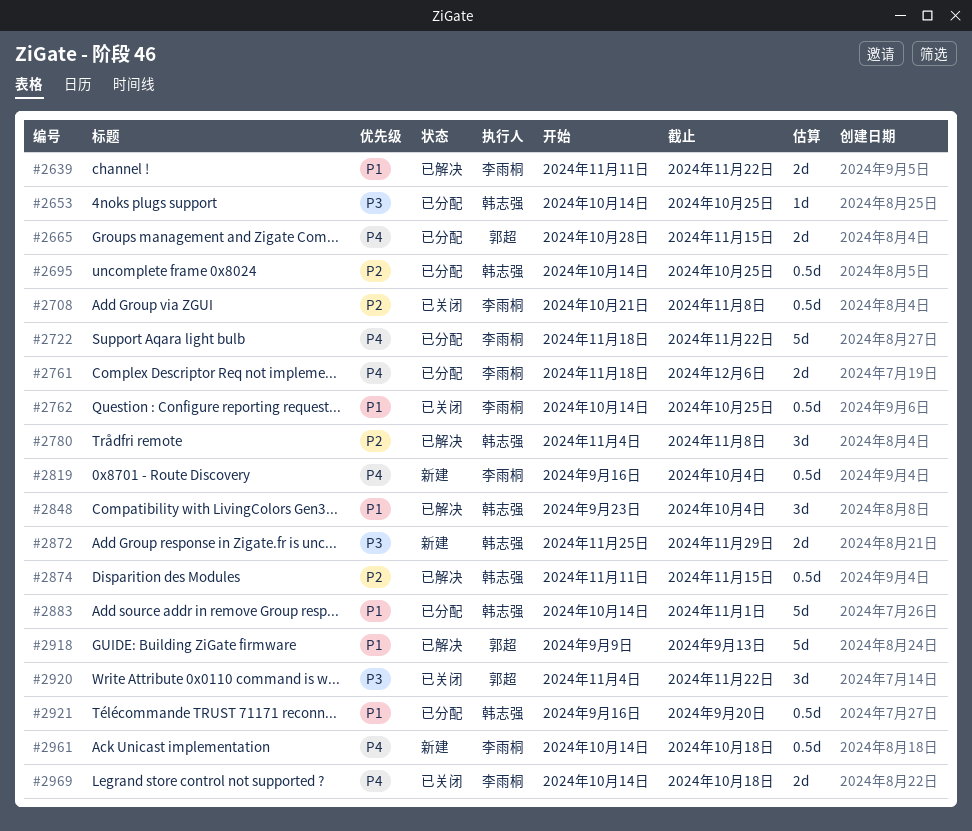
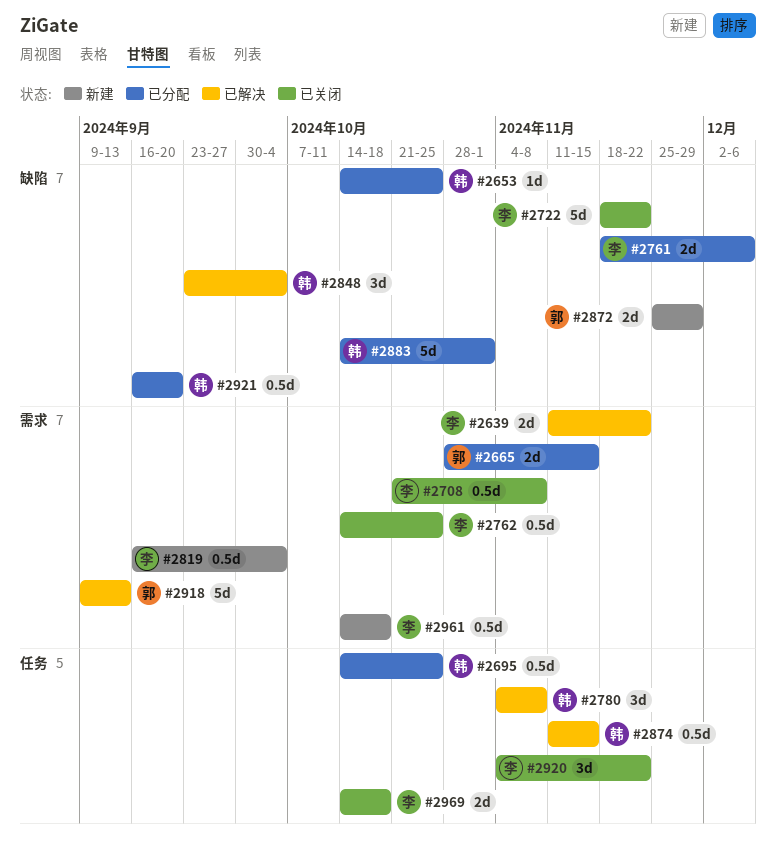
#2722, status: 已分配 -> 已关闭
#2872, owner: 韩志强 -> 郭超
#2920, owner: 郭超 -> 李雨桐

